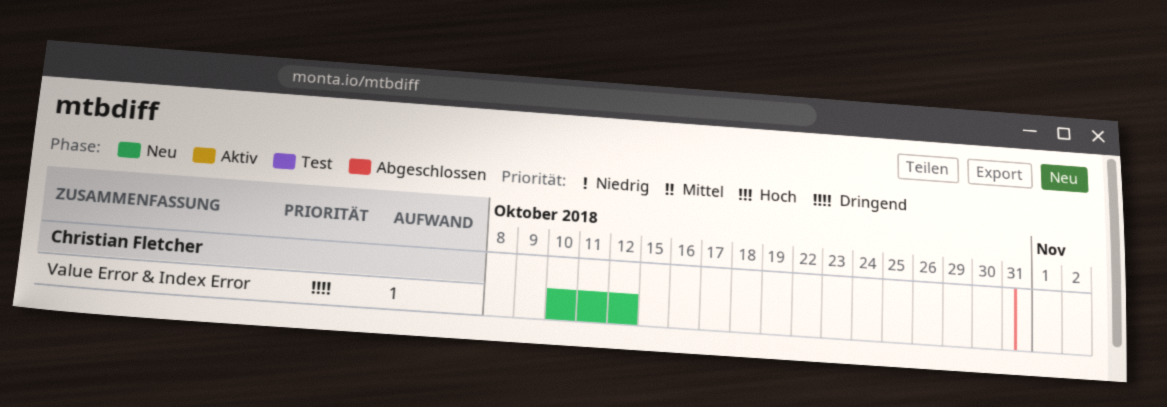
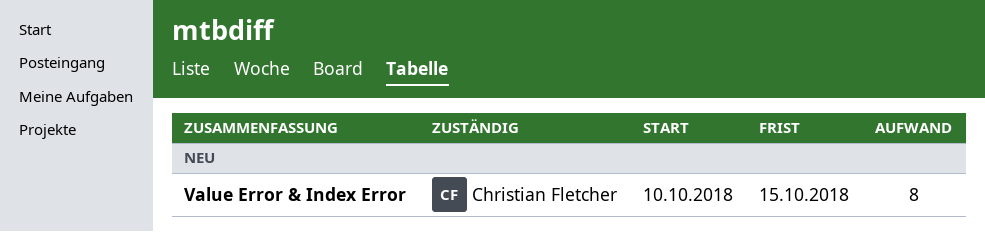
Value Error & Index Error, estimate: 1 -> 8
Value Error & Index Error, due: Oct 12 -> Oct 15

